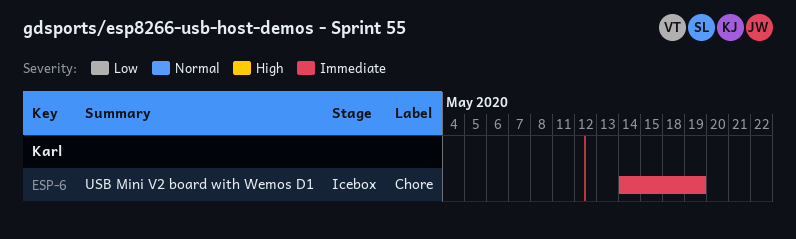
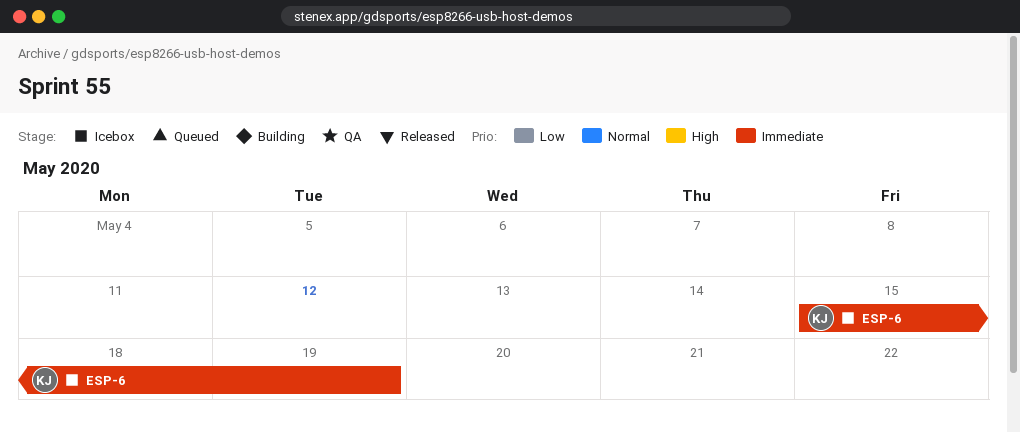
ESP-6, start: May 14 -> May 15

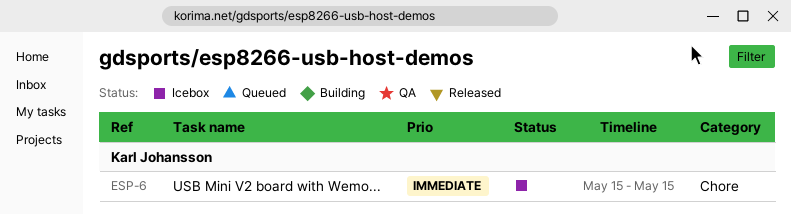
ESP-6, due: May 19 -> May 15

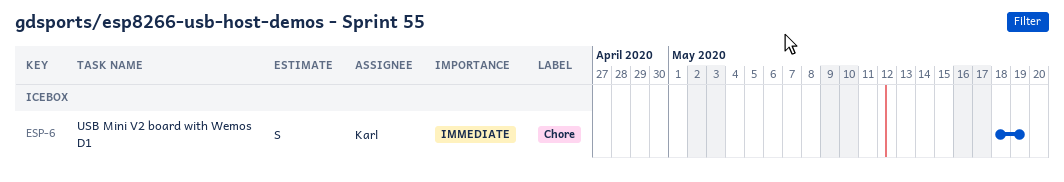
ESP-6, start: May 15 -> May 18
ESP-6, due: May 15 -> May 19

